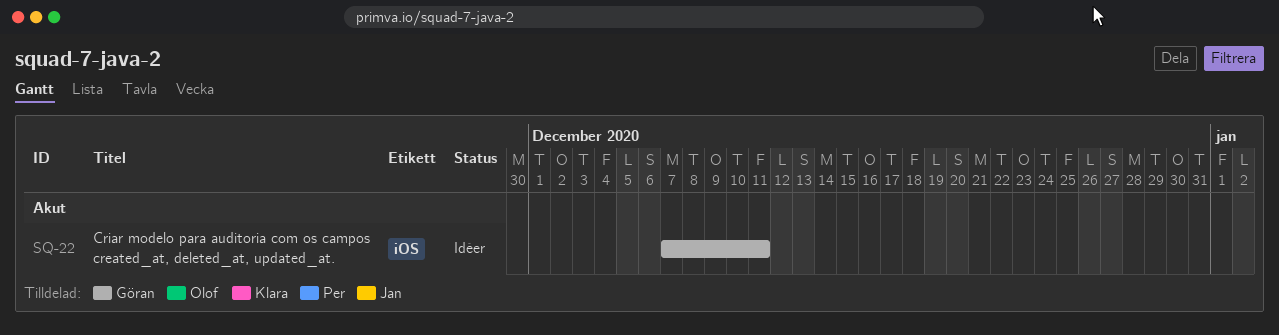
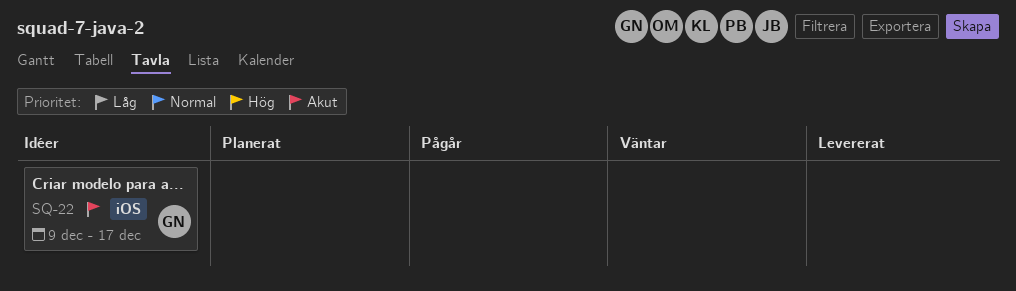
SQ-22, start: Dec 7 -> Dec 9
SQ-22, due: Dec 11 -> Dec 17

